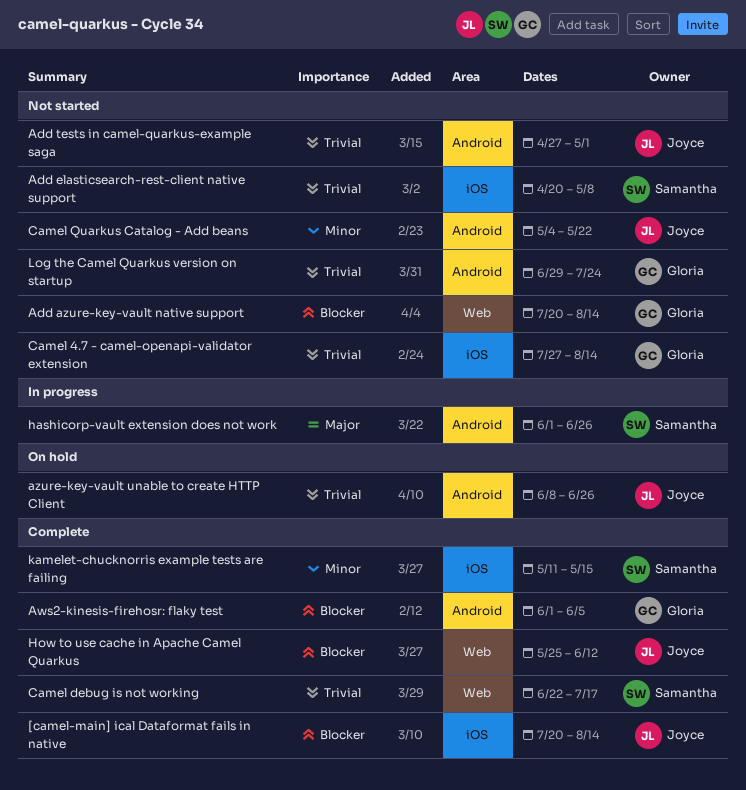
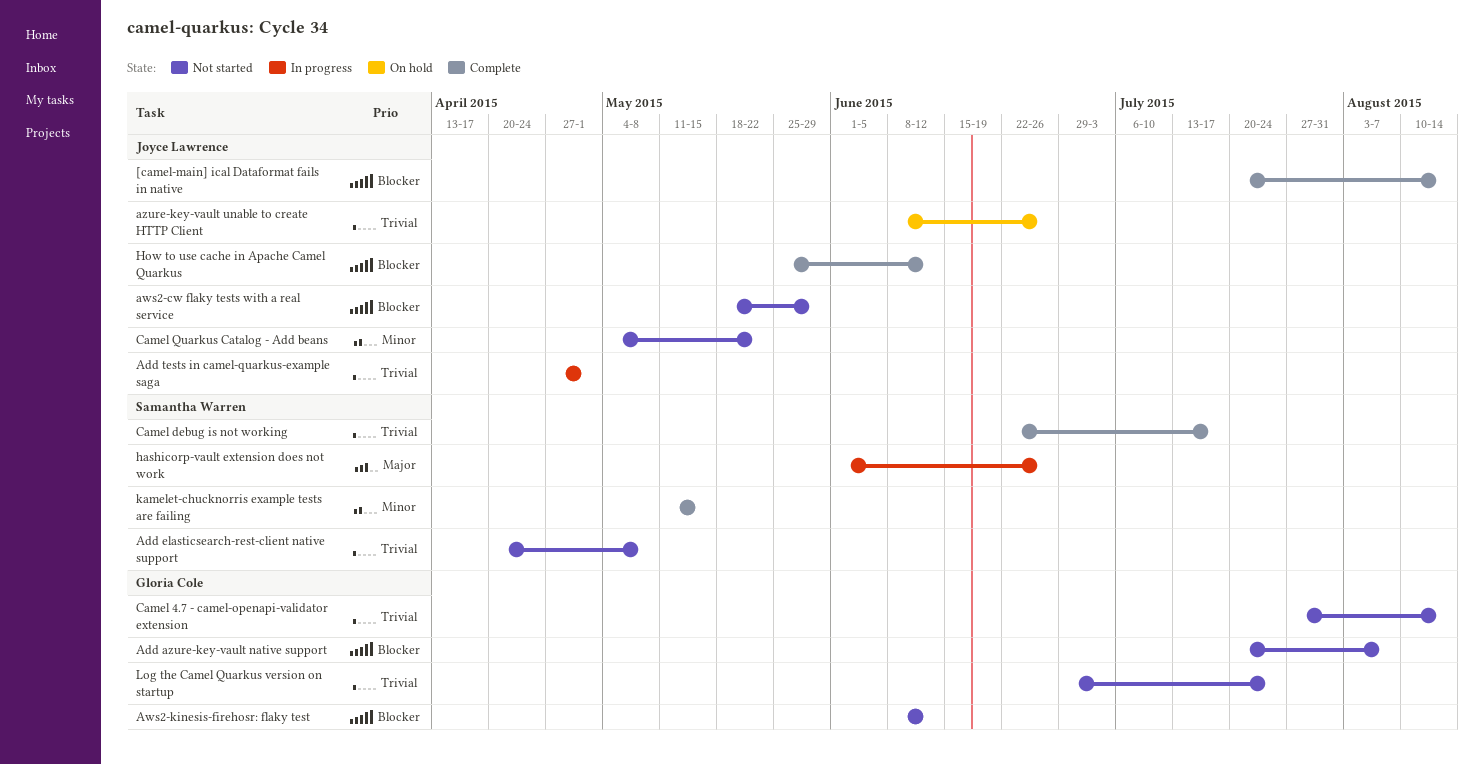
Add azure-key-vault native support, due: Aug 14 -> Aug 7
Add tests in camel-quarkus-example saga, status: Not started -> In progress
aws2-cw flaky tests with a real service: none -> present
Aws2-kinesis-firehosr: flaky test, status: Complete -> Not started
Aws2-kinesis-firehosr: flaky test, start: Jun 1 -> Jun 8
Aws2-kinesis-firehosr: flaky test, due: Jun 5 -> Jun 12

